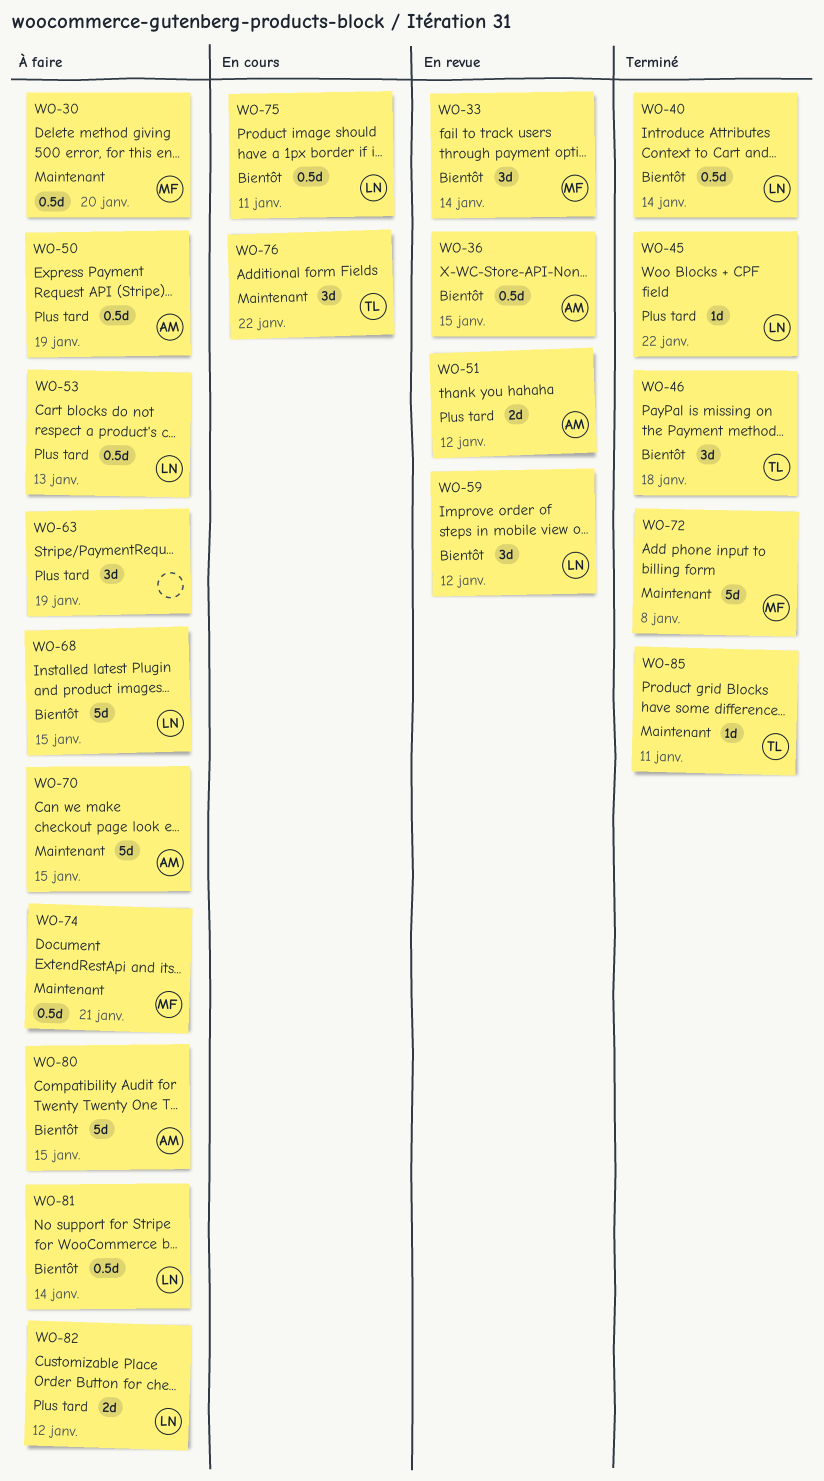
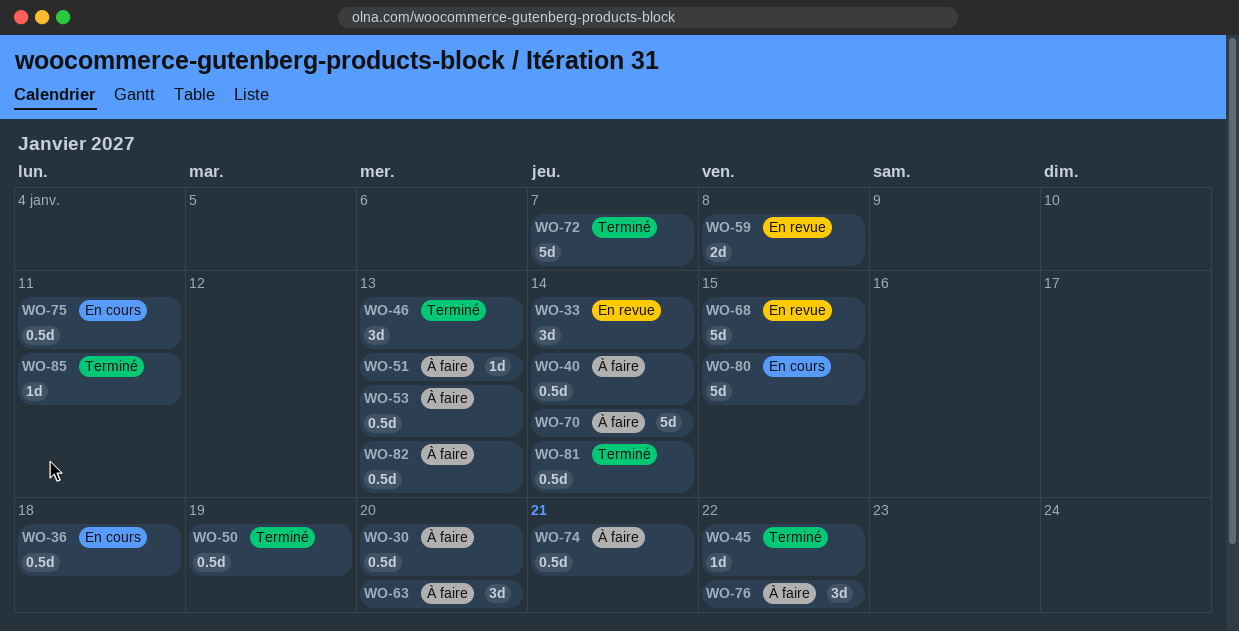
WO-36, status: En revue -> En cours
WO-36, due: Jan 15 -> Jan 18
WO-40, status: Terminé -> À faire
WO-46, due: Jan 18 -> Jan 13
WO-50, status: À faire -> Terminé
WO-51, status: En revue -> À faire
WO-51, estimate: 2d -> 1d
WO-51, due: Jan 12 -> Jan 13
WO-59, estimate: 3d -> 2d
WO-59, due: Jan 12 -> Jan 8
WO-63, due: Jan 19 -> Jan 20
WO-68, status: À faire -> En revue
WO-70, due: Jan 15 -> Jan 14
WO-72, due: Jan 8 -> Jan 7
WO-76, status: En cours -> À faire
WO-80, status: À faire -> En cours
WO-81, status: À faire -> Terminé
WO-82, estimate: 2d -> 0.5d
WO-82, due: Jan 12 -> Jan 13

